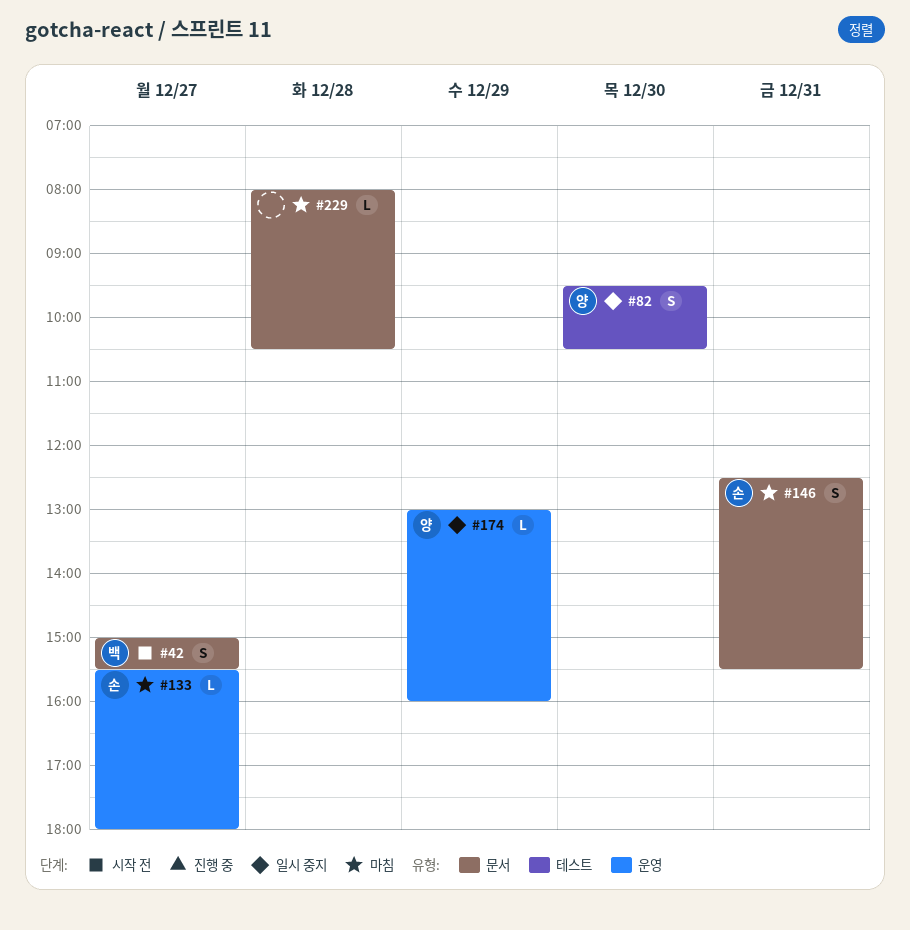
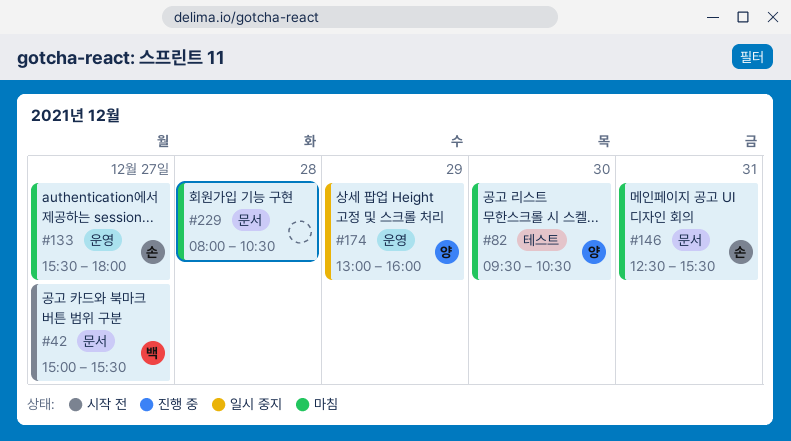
#82, status: 일시 중지 -> 마침

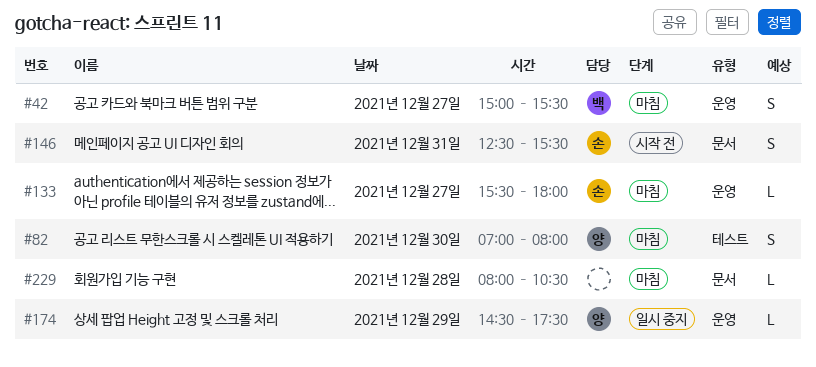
#42, status: 시작 전 -> 마침
#42, label: 문서 -> 운영
#82, begins: 09:30 -> 07:00
#82, ends: 10:30 -> 08:00
#146, status: 마침 -> 시작 전
#174, begins: 13:00 -> 14:30
#174, ends: 16:00 -> 17:30

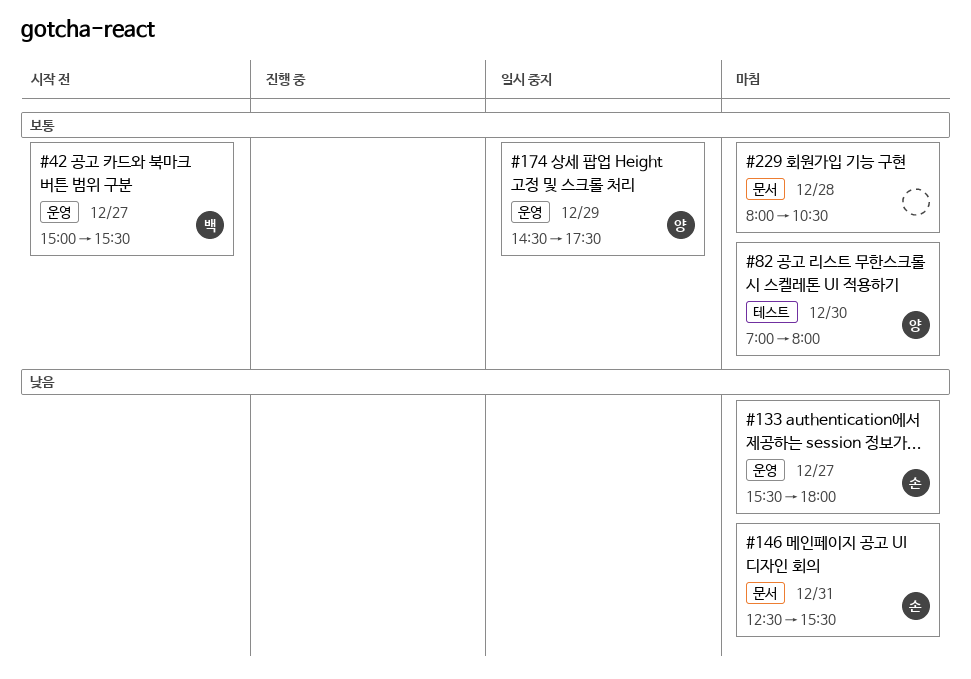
#42, status: 마침 -> 시작 전
#146, status: 시작 전 -> 마침

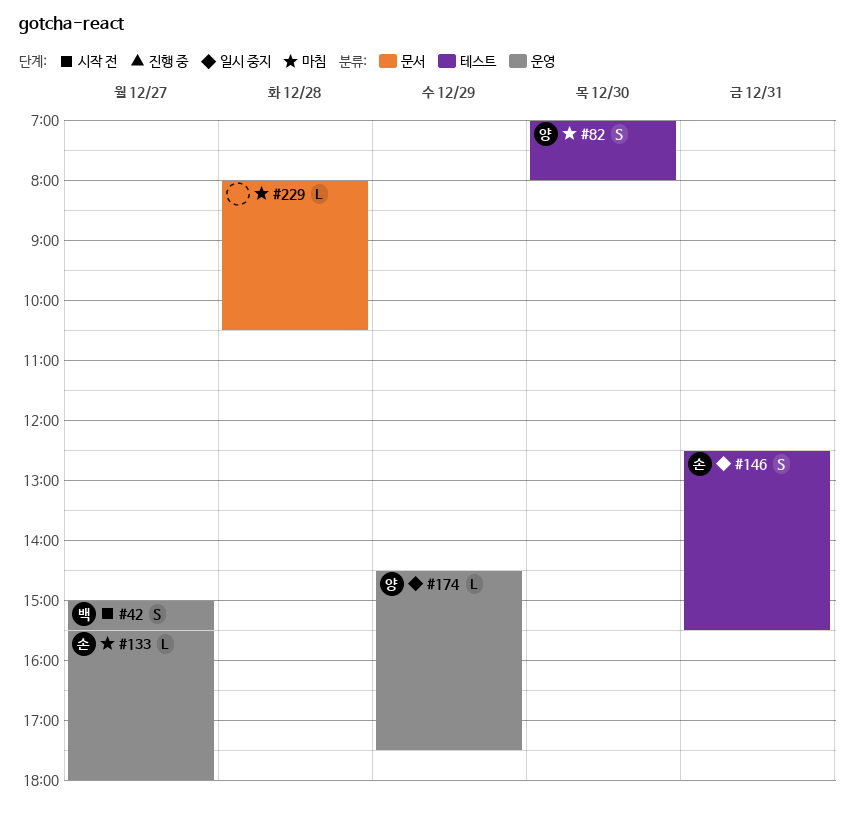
#146, status: 마침 -> 일시 중지
#146, label: 문서 -> 테스트

